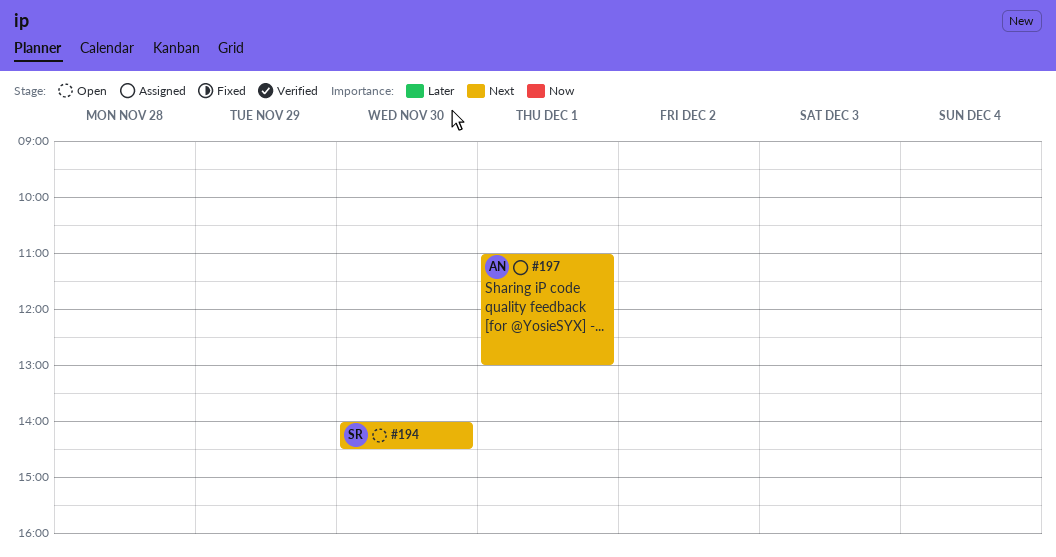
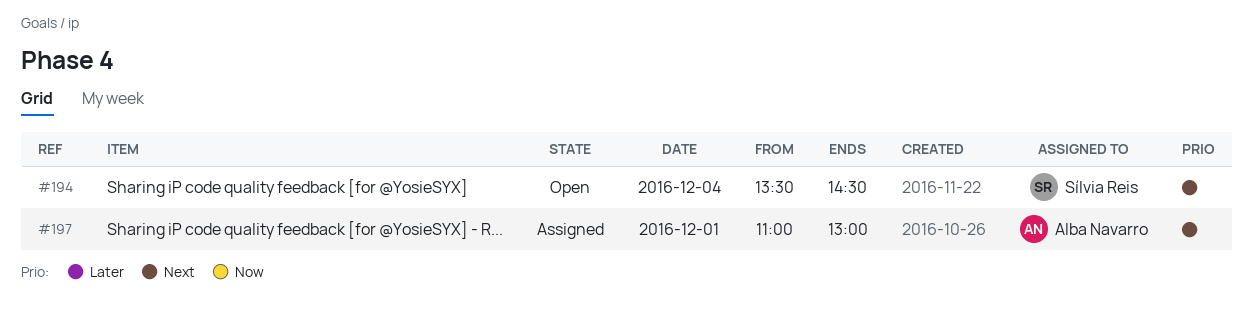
#194, day: Nov 30 -> Dec 4
#194, begins: 14:00 -> 13:30

